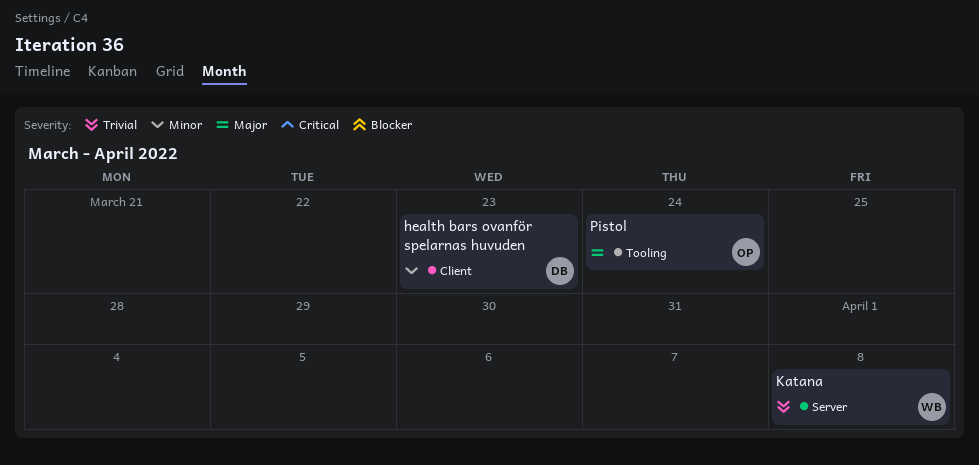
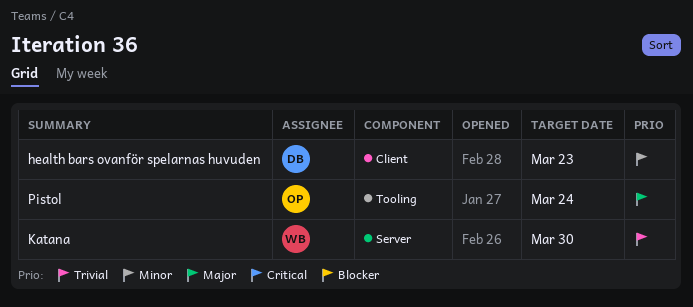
Katana, due: Apr 8 -> Mar 30

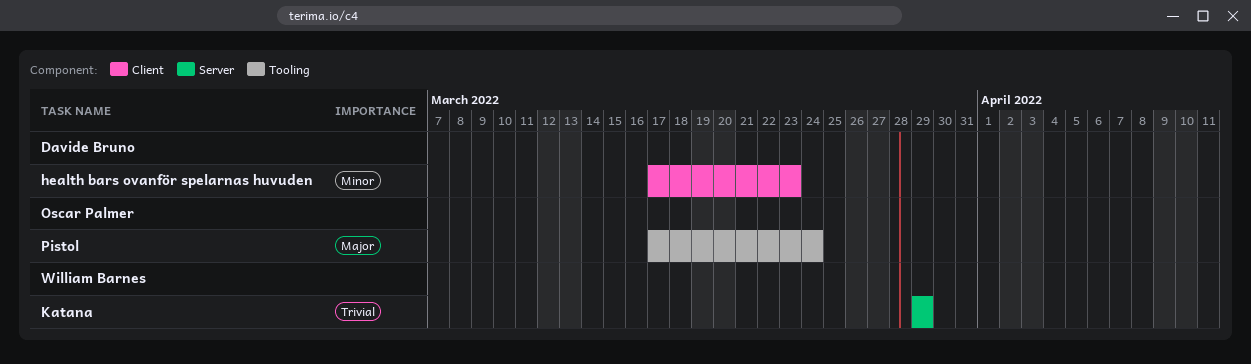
Katana, due: Mar 30 -> Mar 29

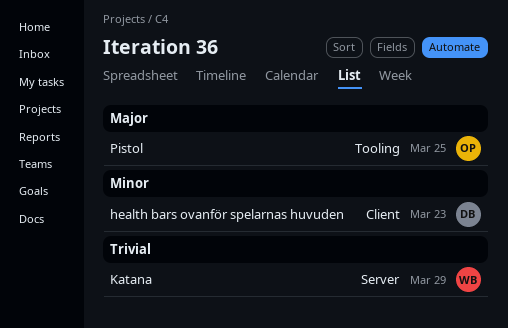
Pistol, due: Mar 24 -> Mar 25

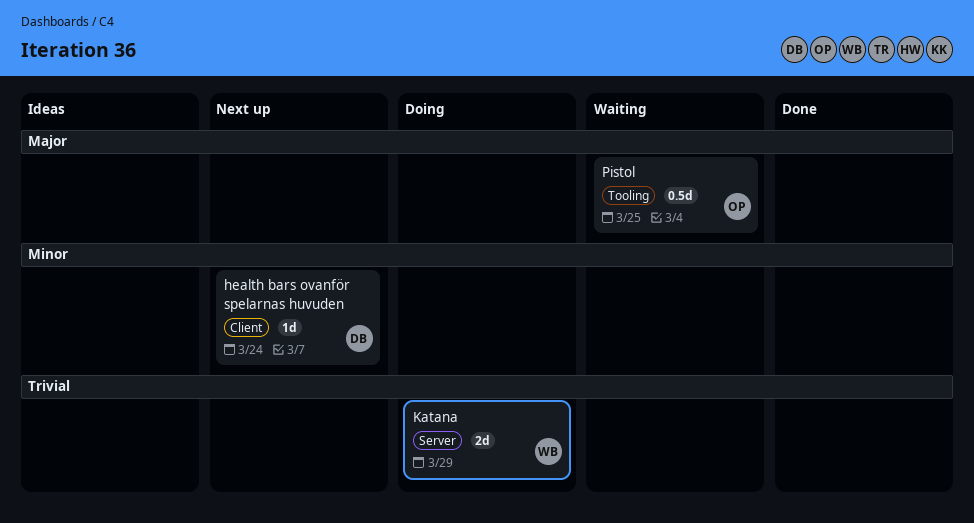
health bars ovanför spelarnas huvuden, due: Mar 23 -> Mar 24

